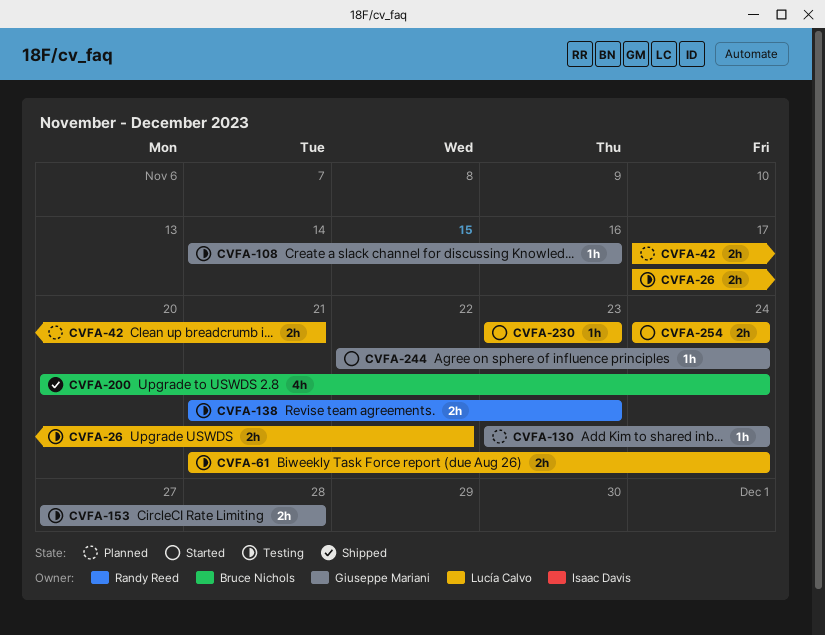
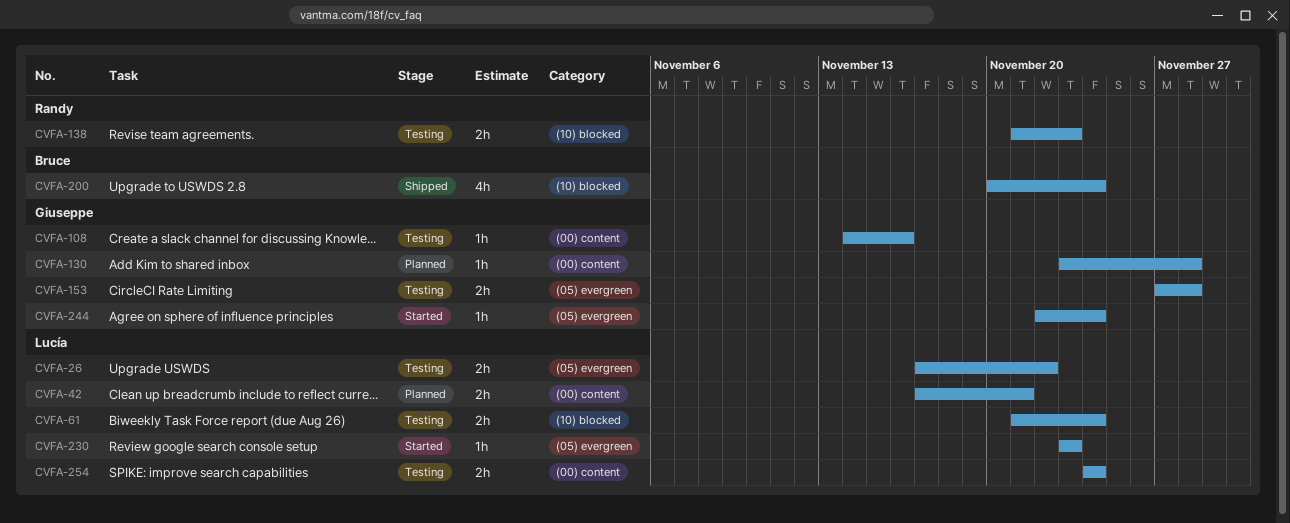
CVFA-130, due: Nov 24 -> Nov 28
CVFA-254, status: Started -> Testing

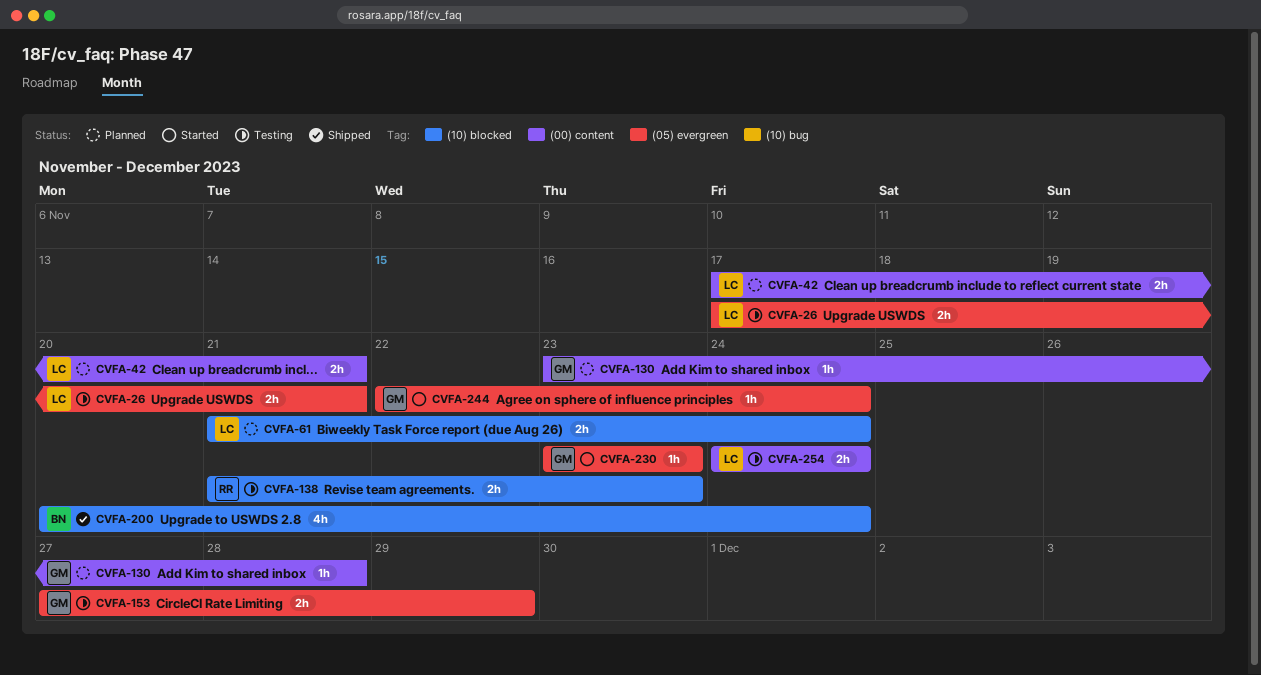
CVFA-26, due: Nov 22 -> Nov 21
CVFA-61, status: Testing -> Planned
CVFA-108: present -> none
CVFA-153, due: Nov 28 -> Nov 29
CVFA-230, owner: Lucía -> Giuseppe

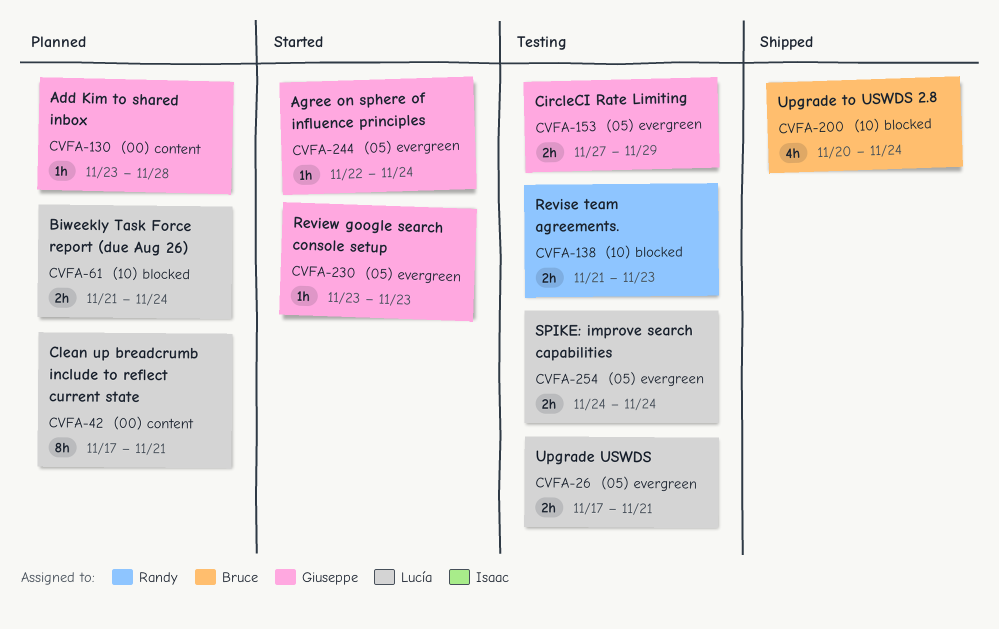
CVFA-42, estimate: 2h -> 8h
CVFA-254, label: (00) content -> (05) evergreen

